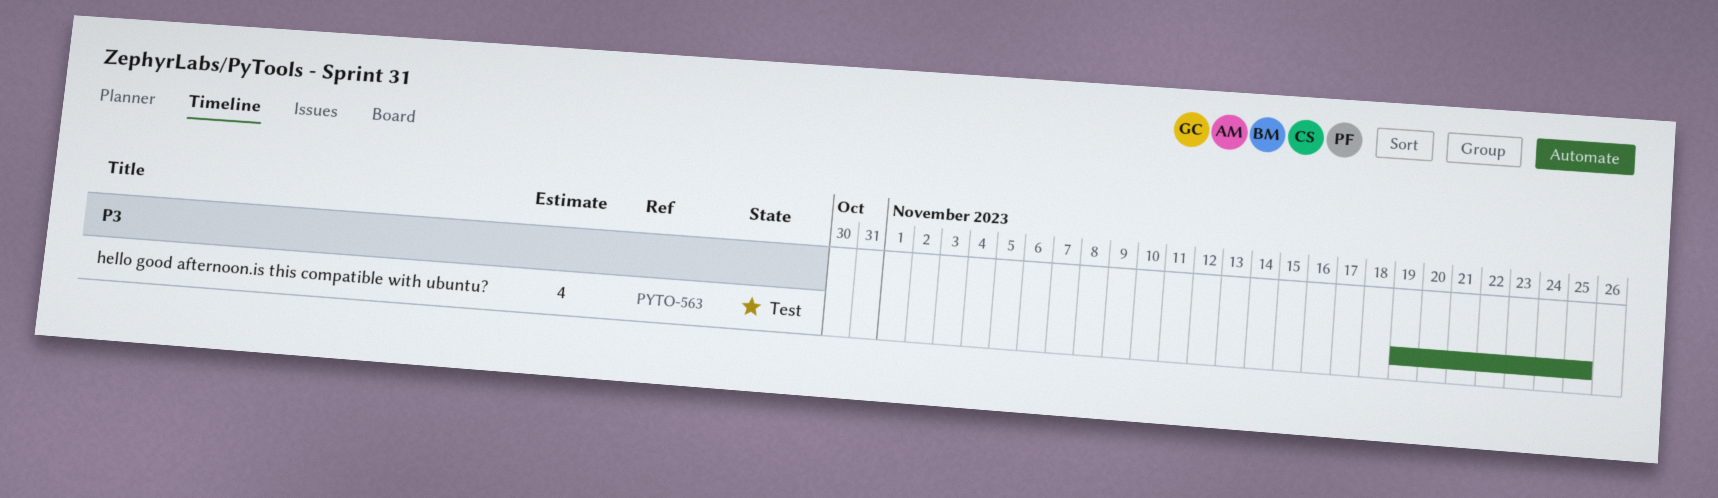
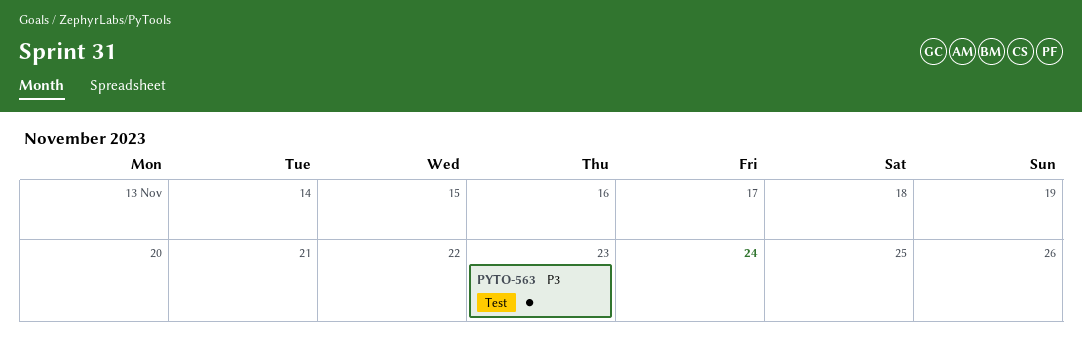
PYTO-563, estimate: 4 -> 1
PYTO-563, due: Nov 25 -> Nov 23

